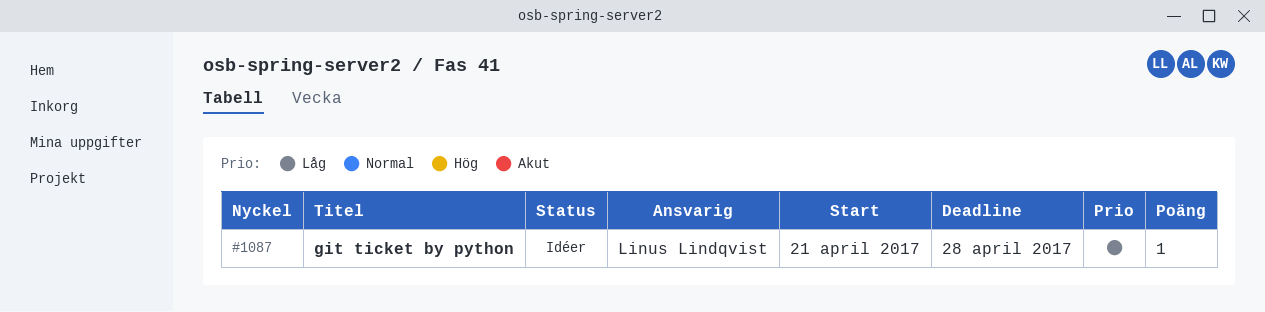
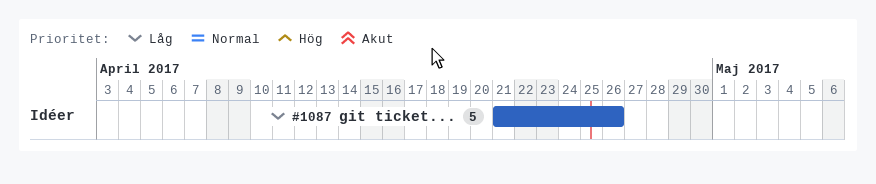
#1087, estimate: 1 -> 5
#1087, due: Apr 28 -> Apr 26

